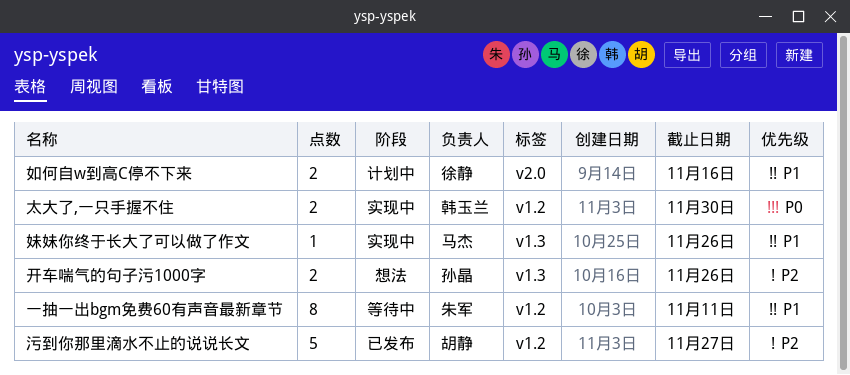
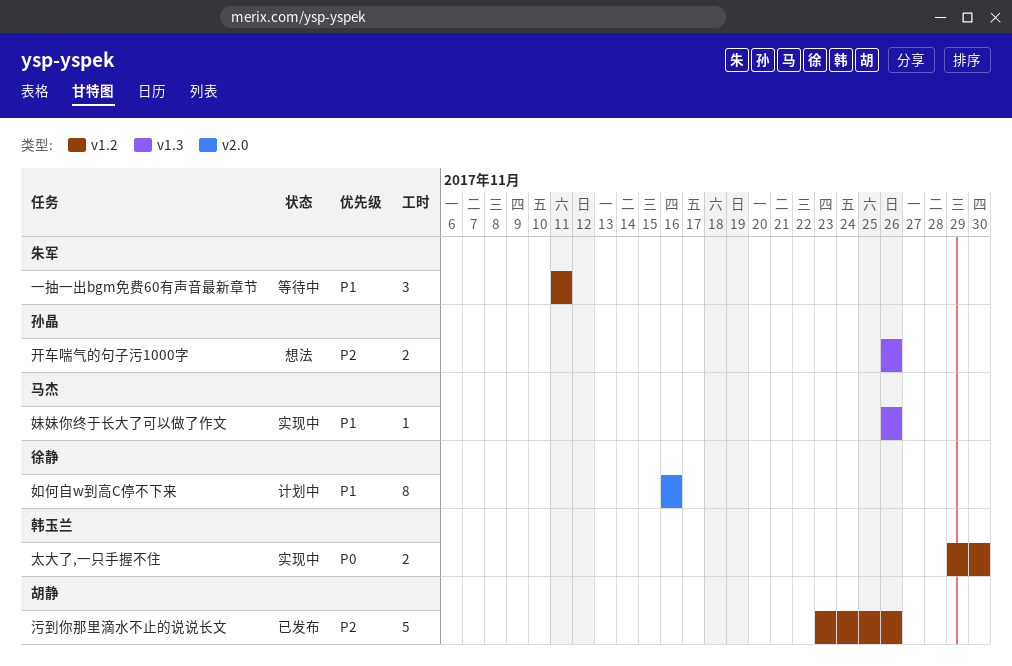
一抽一出bgm免费60有声音最新章节, estimate: 8 -> 3
如何自w到高C停不下来, estimate: 2 -> 8
污到你那里滴水不止的说说长文, due: Nov 27 -> Nov 26

